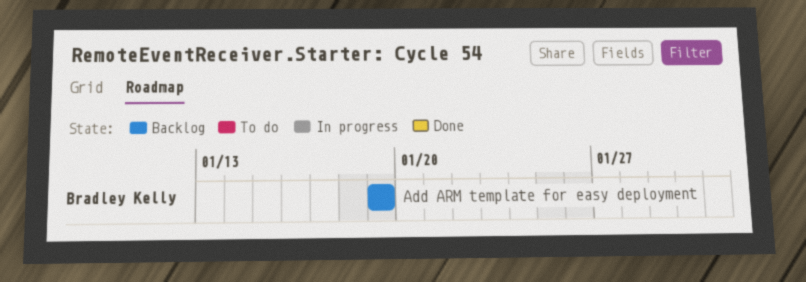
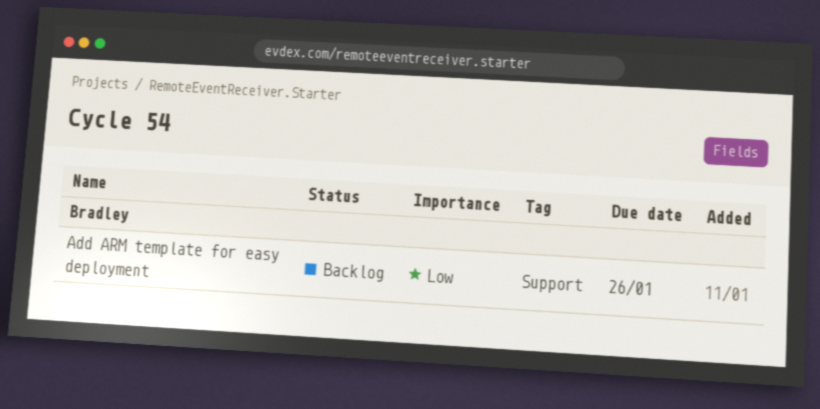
Add ARM template for easy deployment, due: Jan 19 -> Jan 26

